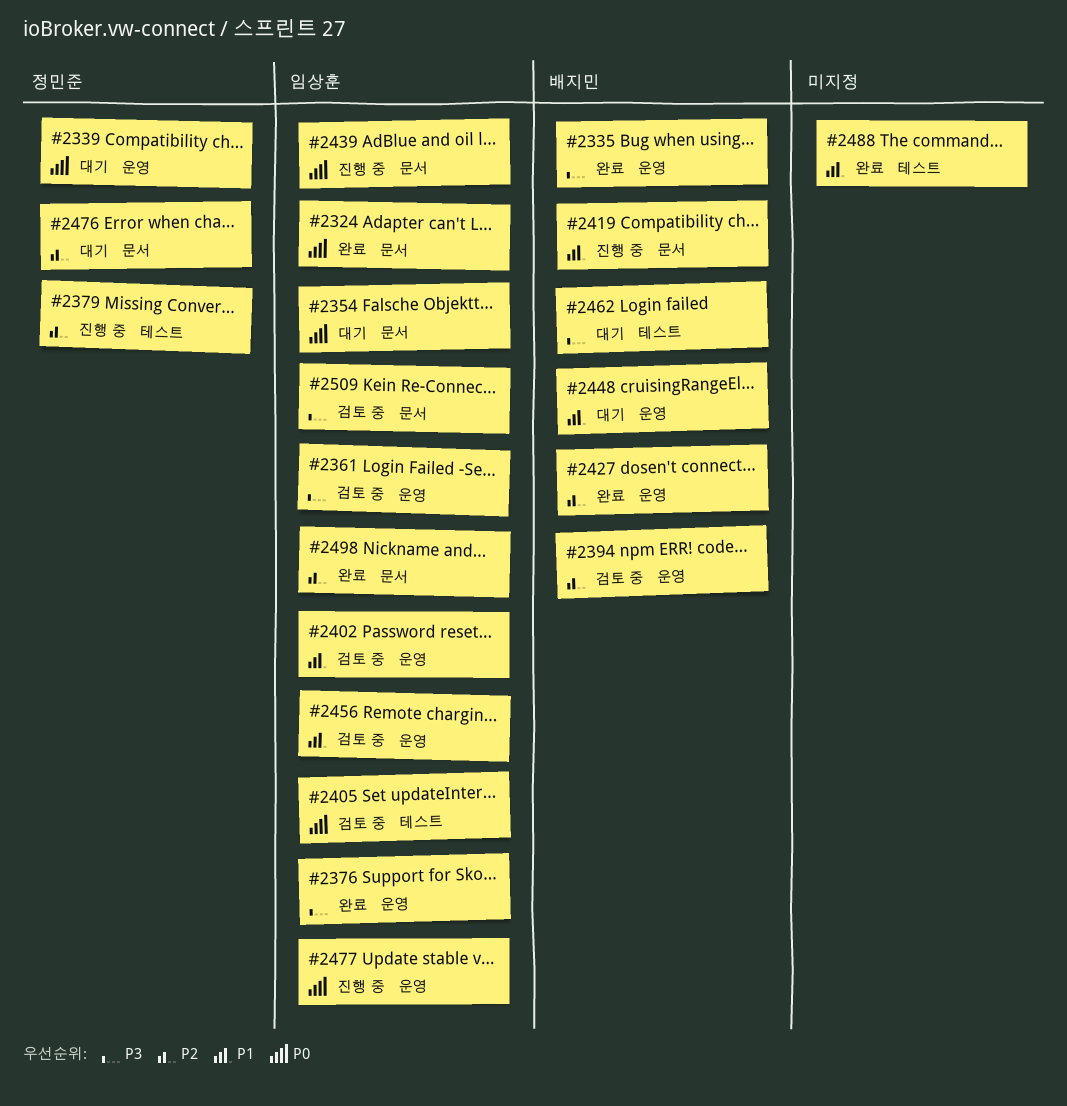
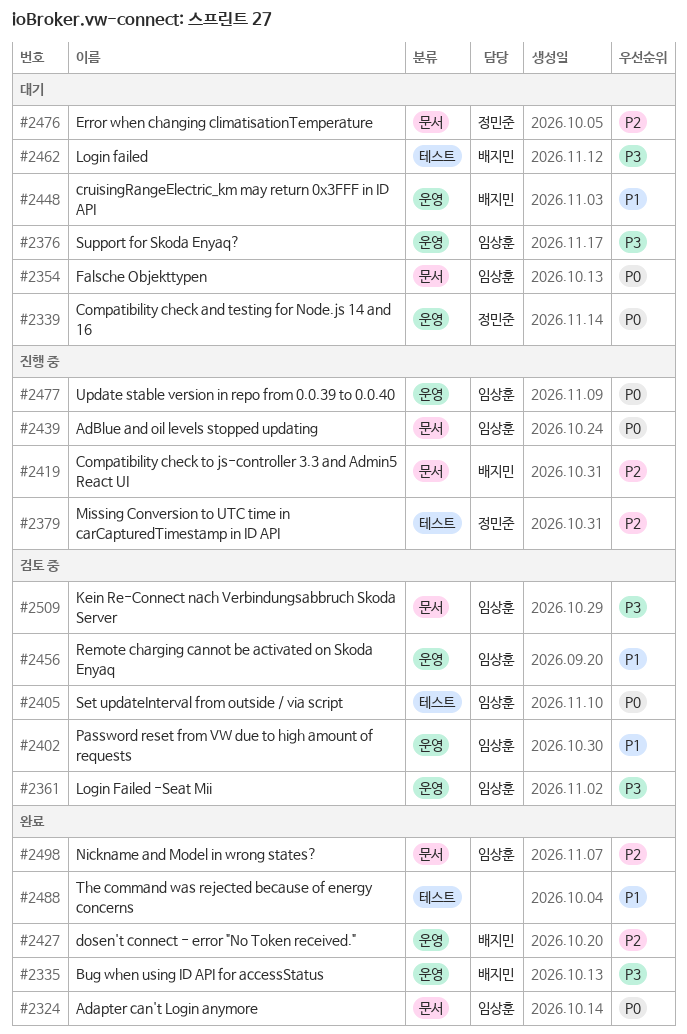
#2376, status: 완료 -> 대기
#2394: present -> none
#2419, priority: P1 -> P2

